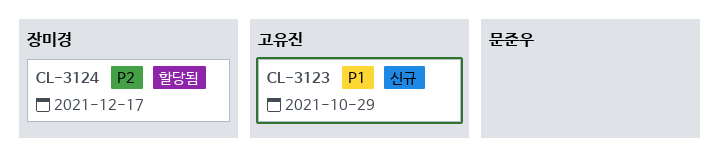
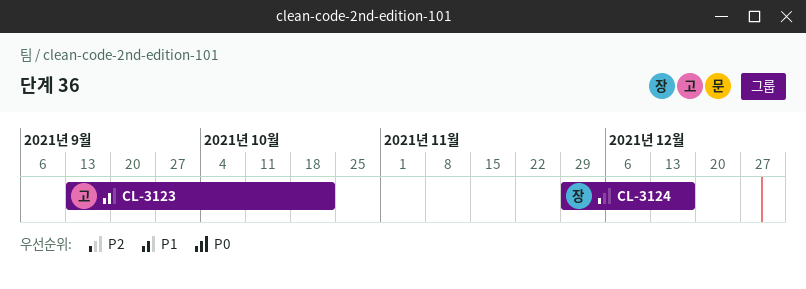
CL-3123, due: Oct 29 -> Oct 22

